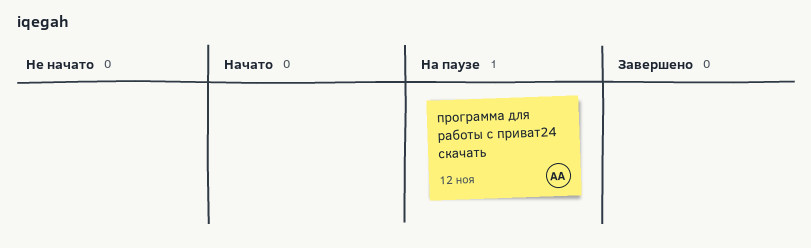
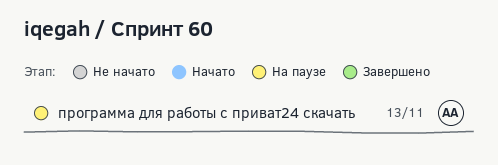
программа для работы с приват24 скачать, due: Nov 12 -> Nov 13

